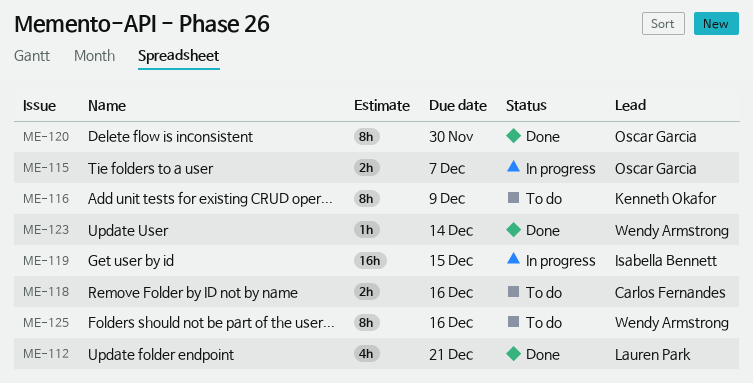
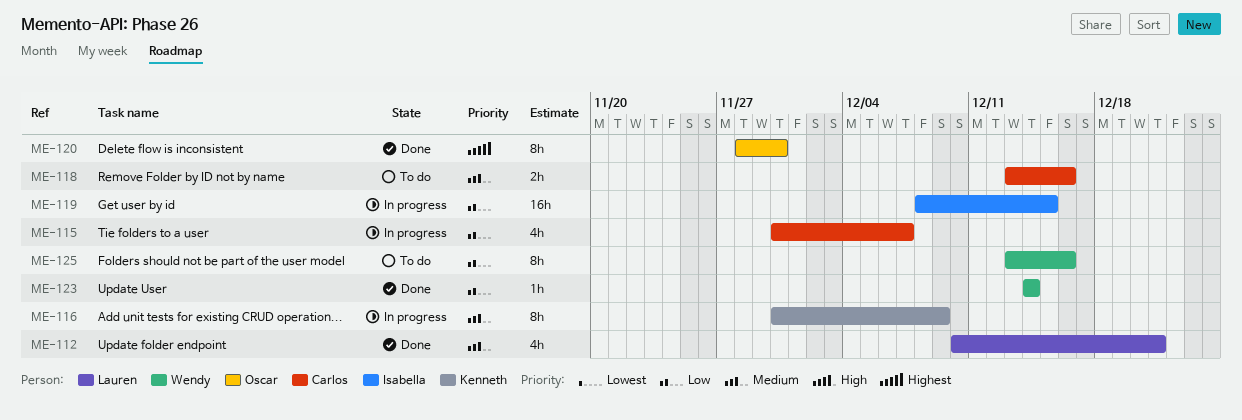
ME-115, owner: Oscar Garcia -> Carlos Fernandes
ME-115, estimate: 2h -> 4h
ME-116, status: To do -> In progress

